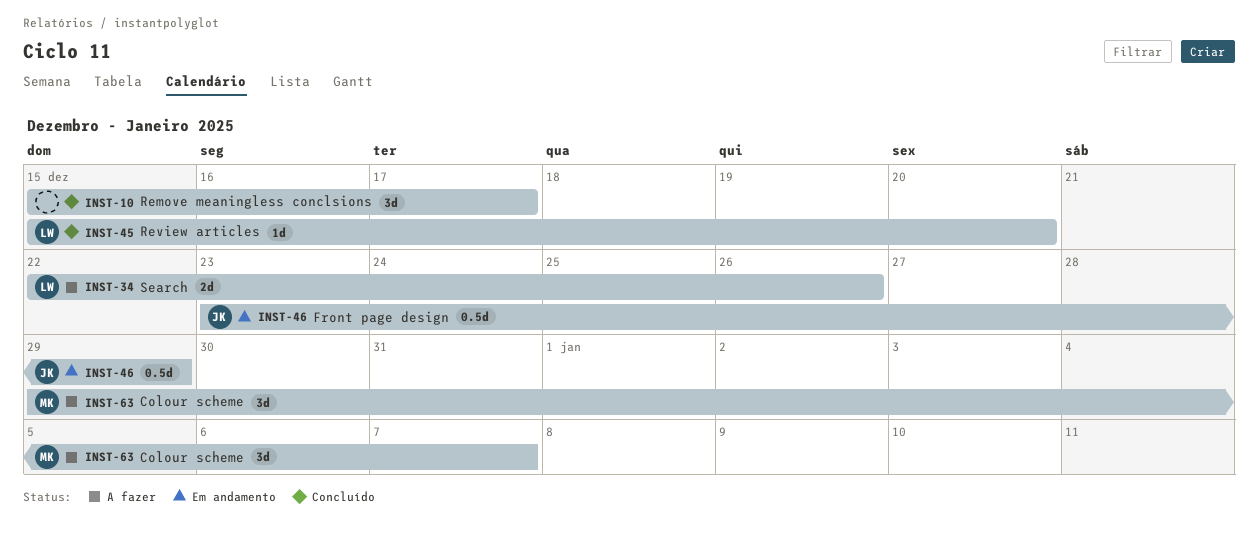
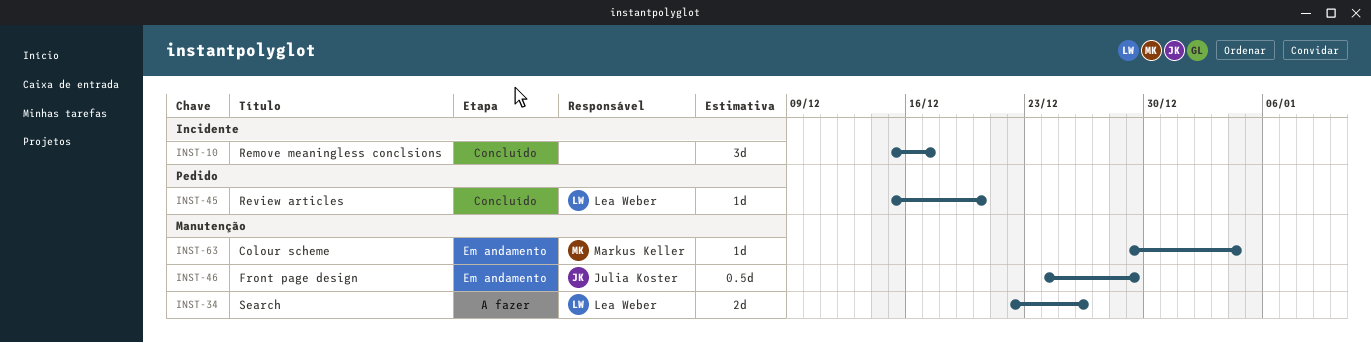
INST-46, start: Dec 23 -> Dec 24
INST-63, status: A fazer -> Em andamento
INST-63, estimate: 3d -> 1d
INST-63, due: Jan 7 -> Jan 4

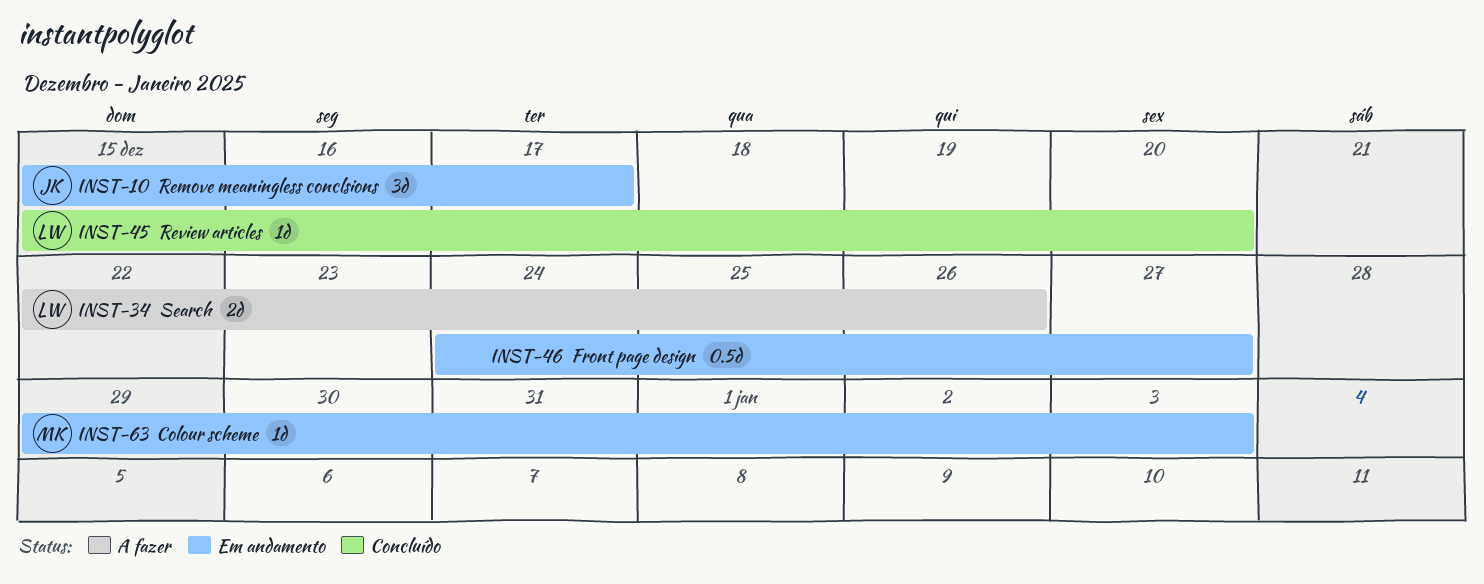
INST-10, status: Concluído -> Em andamento
INST-10, owner: none -> Julia Koster
INST-46, owner: Julia Koster -> none
INST-46, due: Dec 29 -> Dec 27
INST-63, due: Jan 4 -> Jan 3

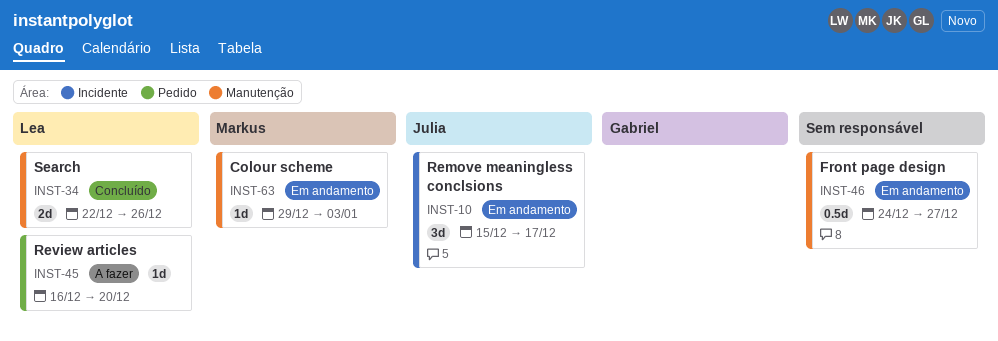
INST-34, status: A fazer -> Concluído
INST-45, status: Concluído -> A fazer
INST-45, start: Dec 15 -> Dec 16

